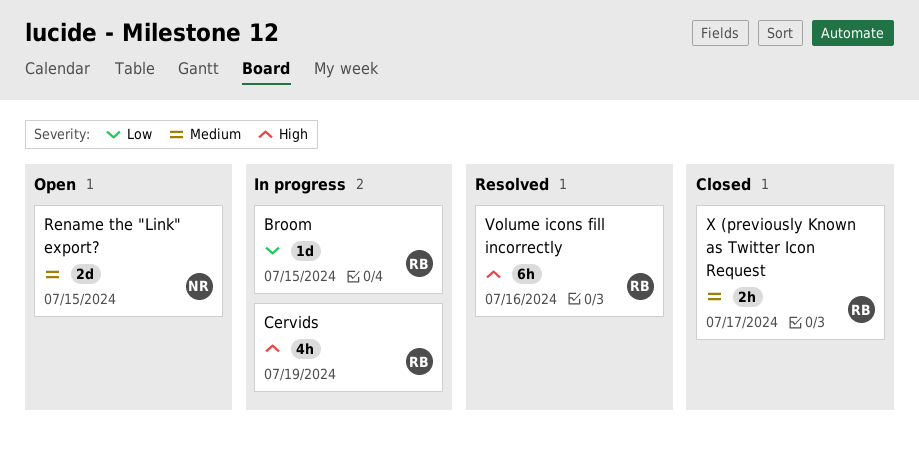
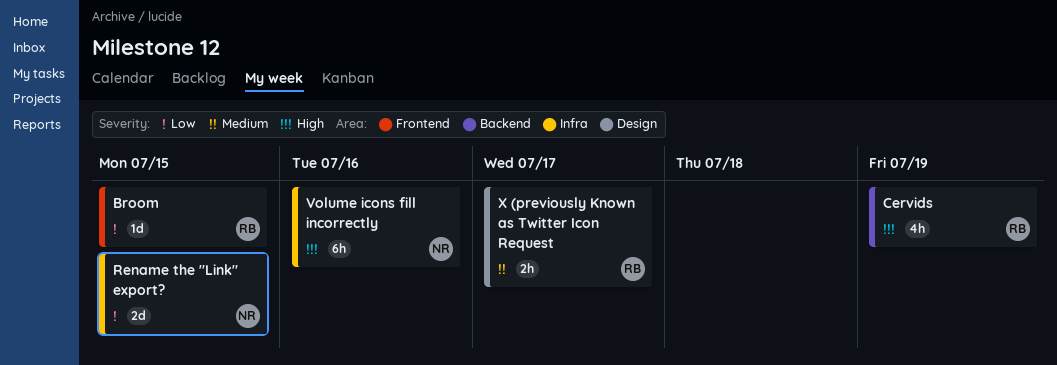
Rename the "Link" export?, priority: Medium -> Low
Volume icons fill incorrectly, owner: RB -> NR

